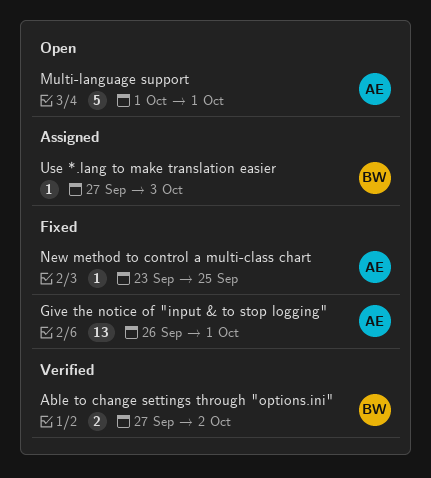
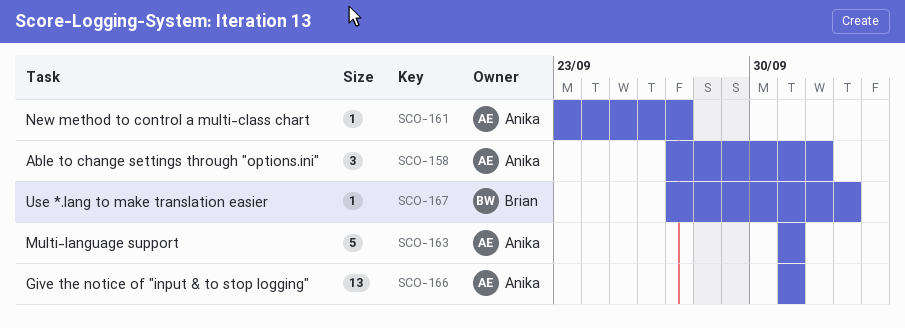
Able to change settings through "options.ini", owner: Brian -> Anika
Able to change settings through "options.ini", estimate: 2 -> 3
Give the notice of "input & to stop logging", start: Sep 26 -> Oct 1
New method to control a multi-class chart, due: Sep 25 -> Sep 27

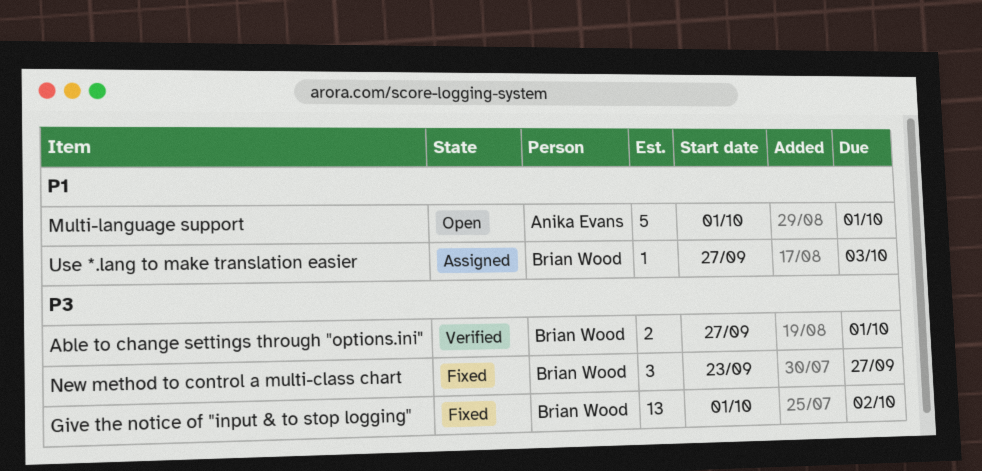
Able to change settings through "options.ini", owner: Anika Evans -> Brian Wood
Able to change settings through "options.ini", estimate: 3 -> 2
Able to change settings through "options.ini", due: Oct 2 -> Oct 1
Give the notice of "input & to stop logging", owner: Anika Evans -> Brian Wood
Give the notice of "input & to stop logging", due: Oct 1 -> Oct 2
New method to control a multi-class chart, owner: Anika Evans -> Brian Wood
New method to control a multi-class chart, estimate: 1 -> 3

